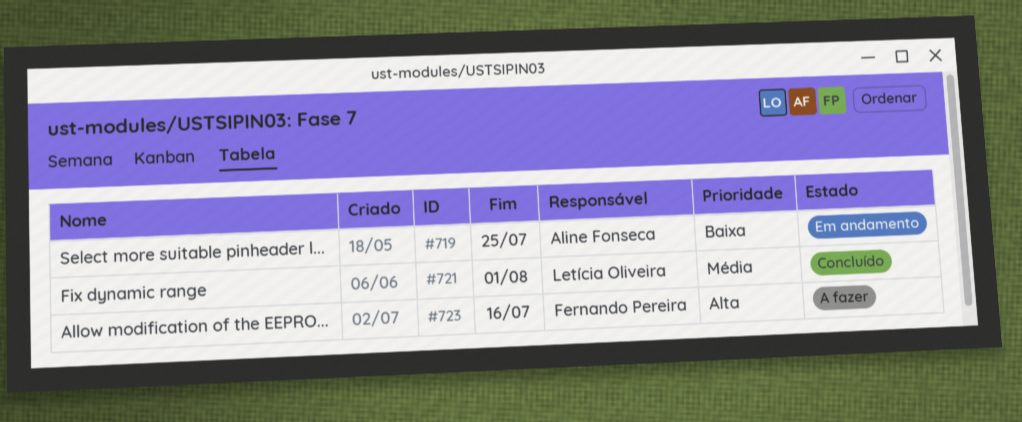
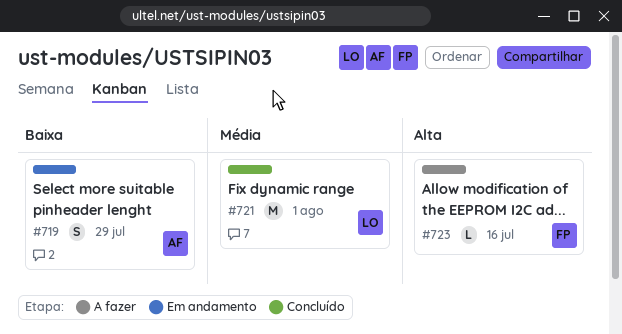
#719, due: Jul 25 -> Jul 29

